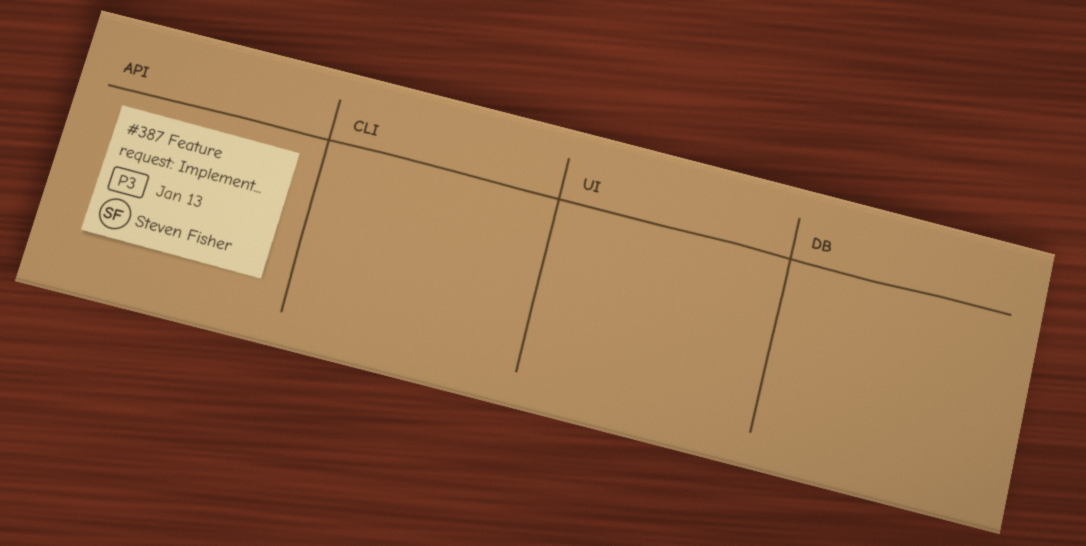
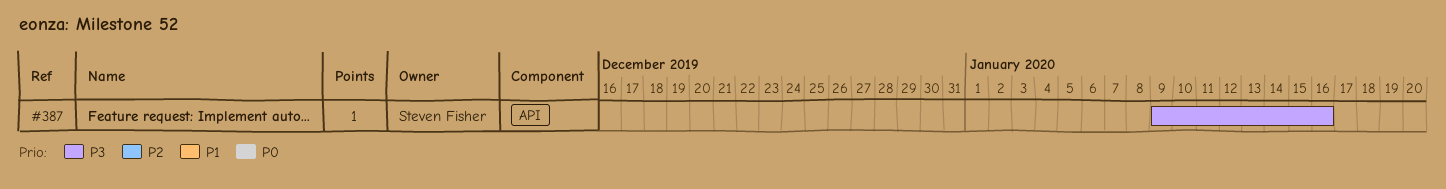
#387, due: Jan 13 -> Jan 16

